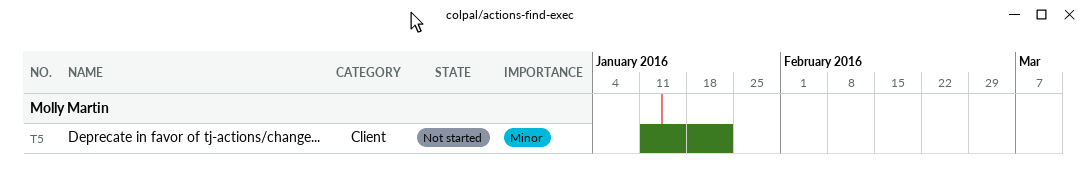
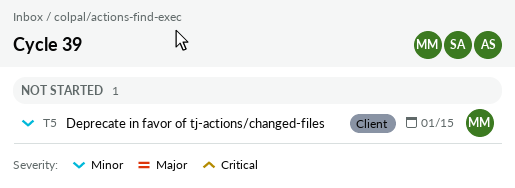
T5, due: Jan 22 -> Jan 15

